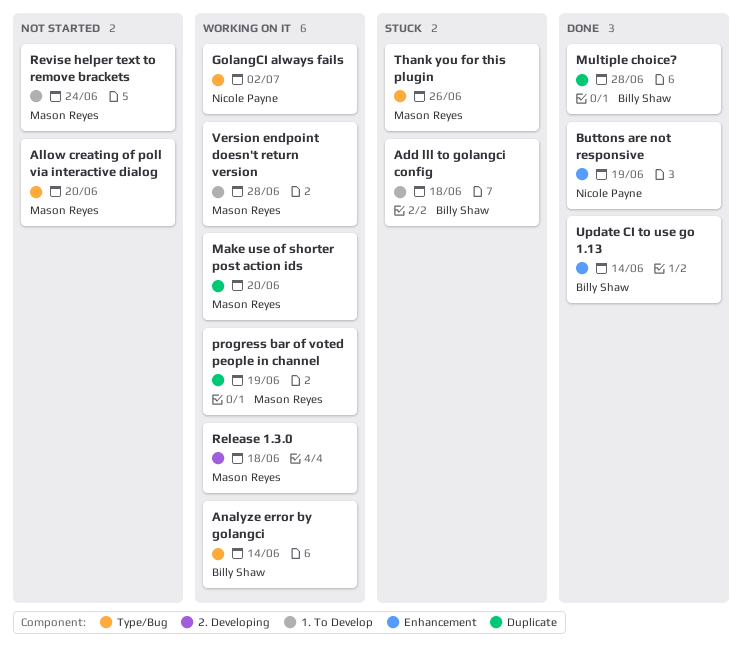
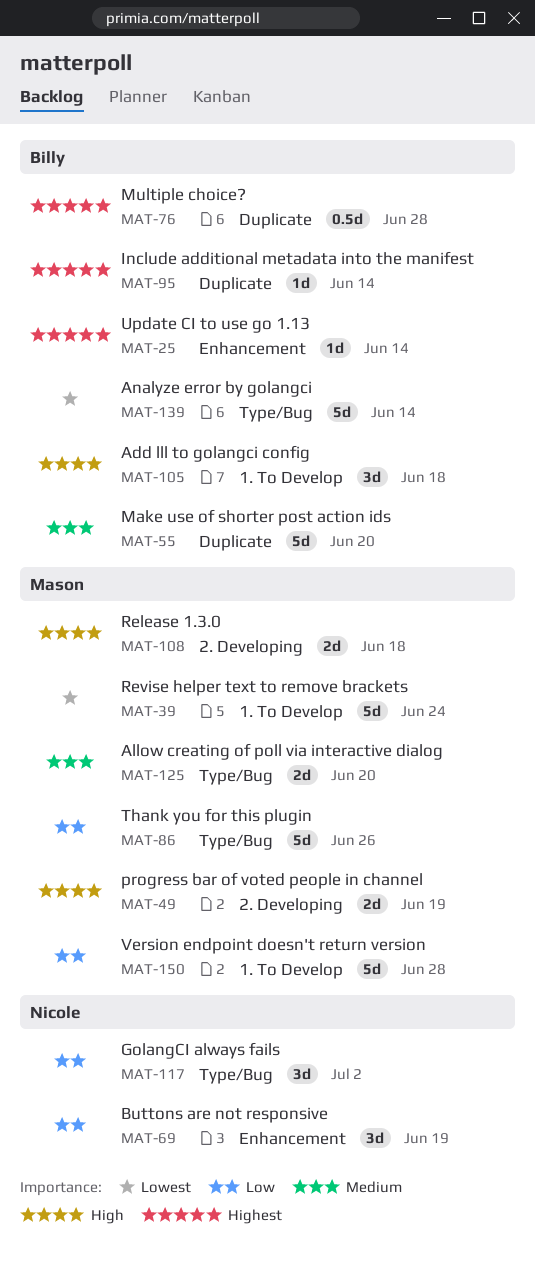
Include additional metadata into the manifest: none -> present
Make use of shorter post action ids, owner: Mason Reyes -> Billy Shaw
progress bar of voted people in channel, label: Duplicate -> 2. Developing

